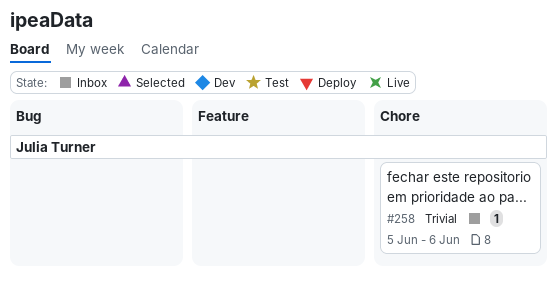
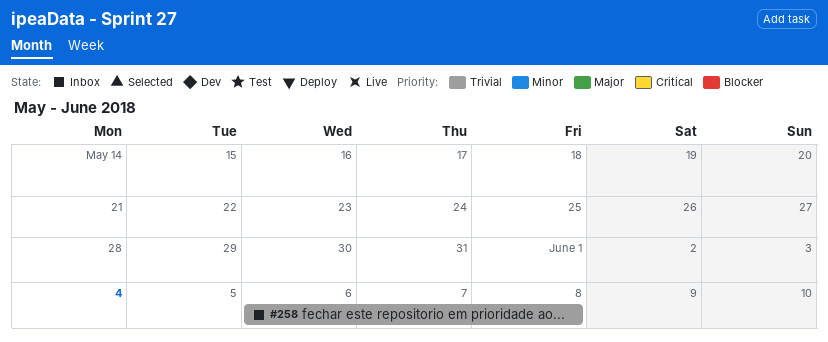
#258, start: Jun 5 -> Jun 6
#258, due: Jun 6 -> Jun 8

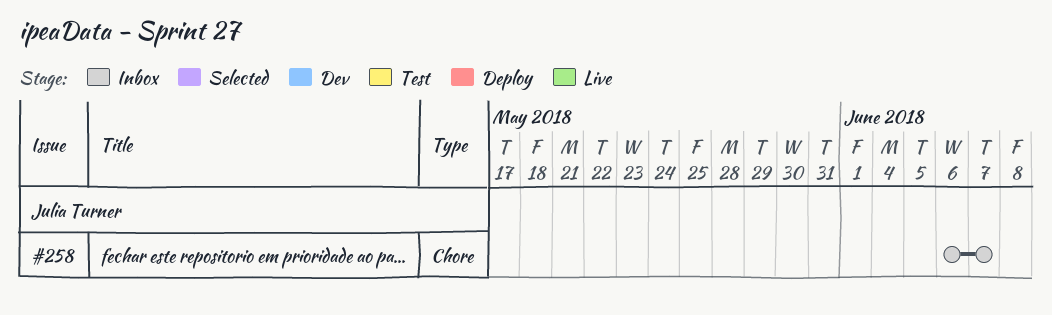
#258, due: Jun 8 -> Jun 7

